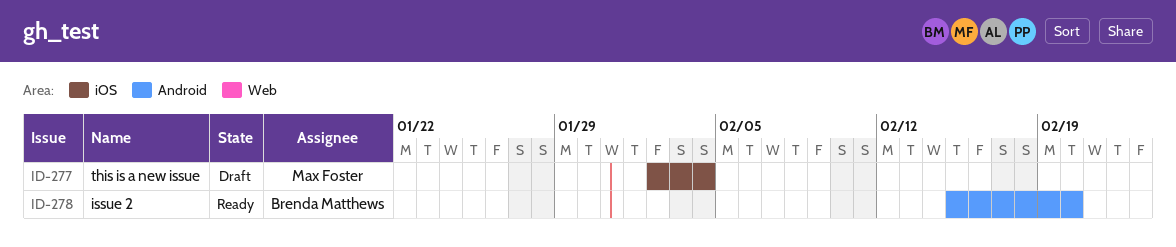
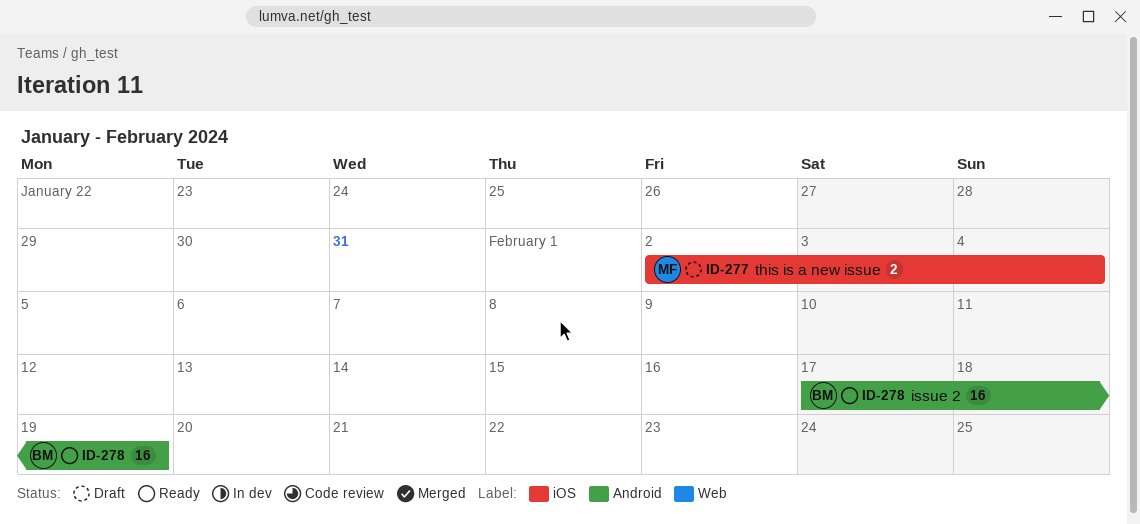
ID-278, start: Feb 15 -> Feb 17
ID-278, due: Feb 20 -> Feb 19

